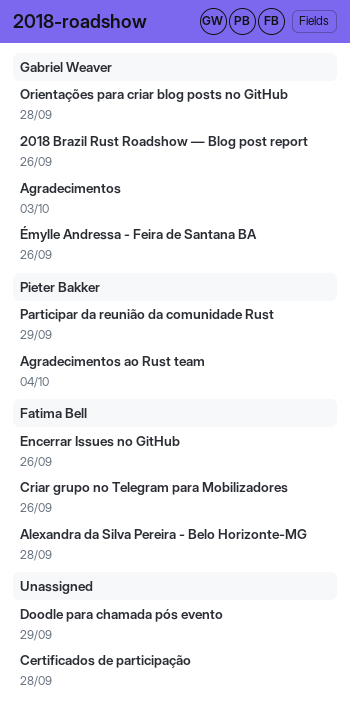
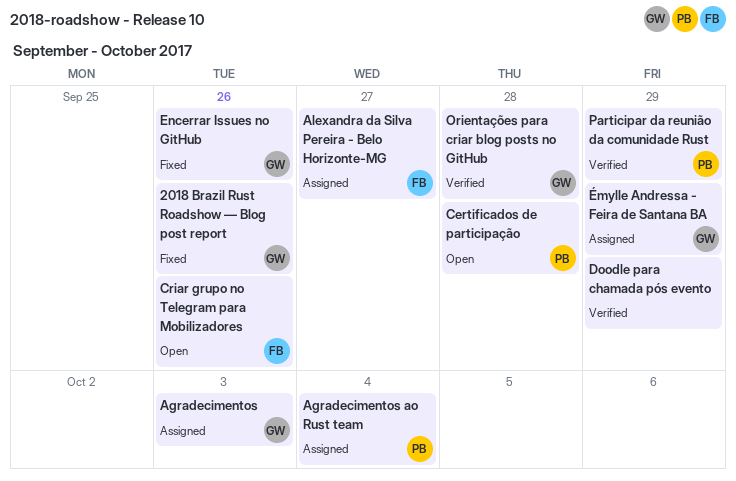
Alexandra da Silva Pereira - Belo Horizonte-MG, due: Sep 28 -> Sep 27
Certificados de participação, owner: none -> Pieter Bakker
Encerrar Issues no GitHub, owner: Fatima Bell -> Gabriel Weaver
Émylle Andressa - Feira de Santana BA, due: Sep 26 -> Sep 29

